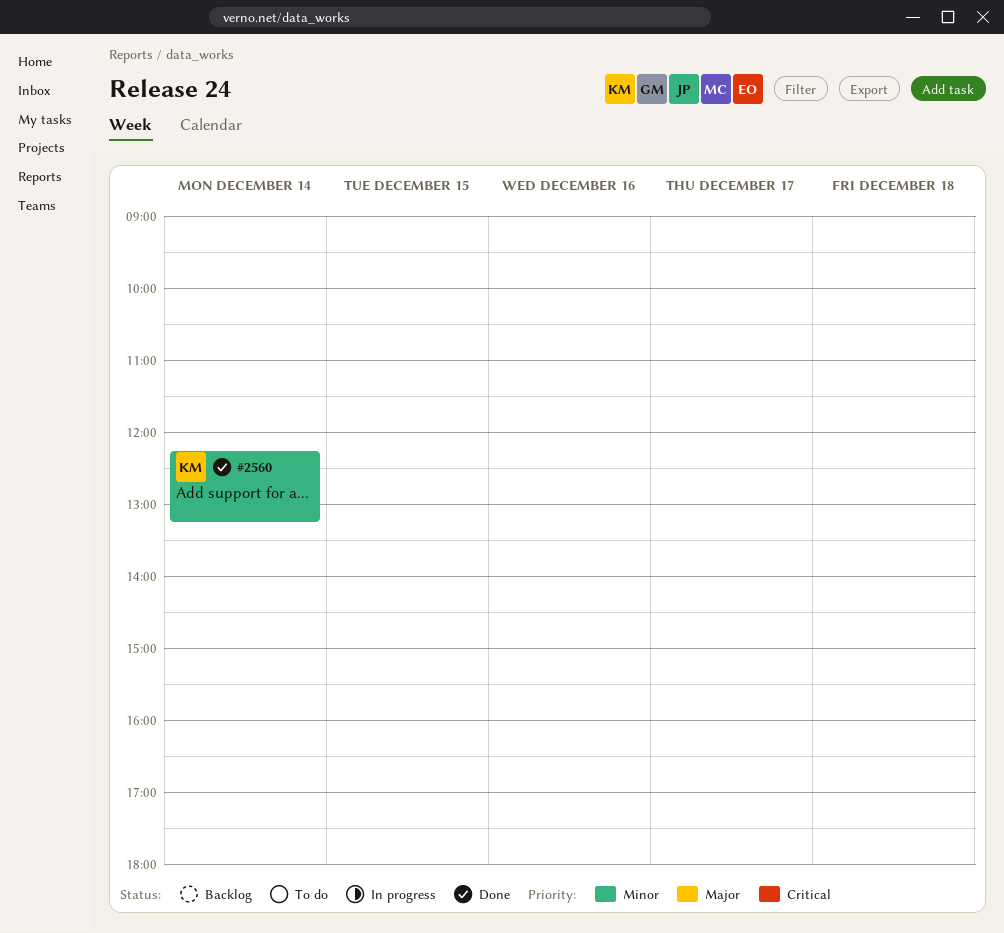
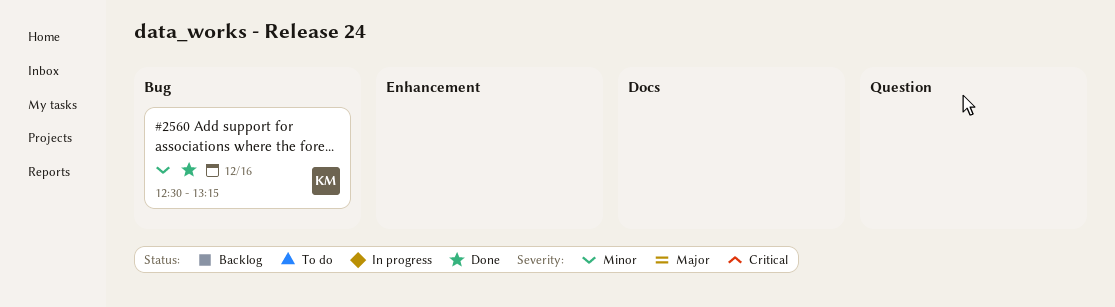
#2560, day: Dec 14 -> Dec 16
#2560, begins: 12:15 -> 12:30

